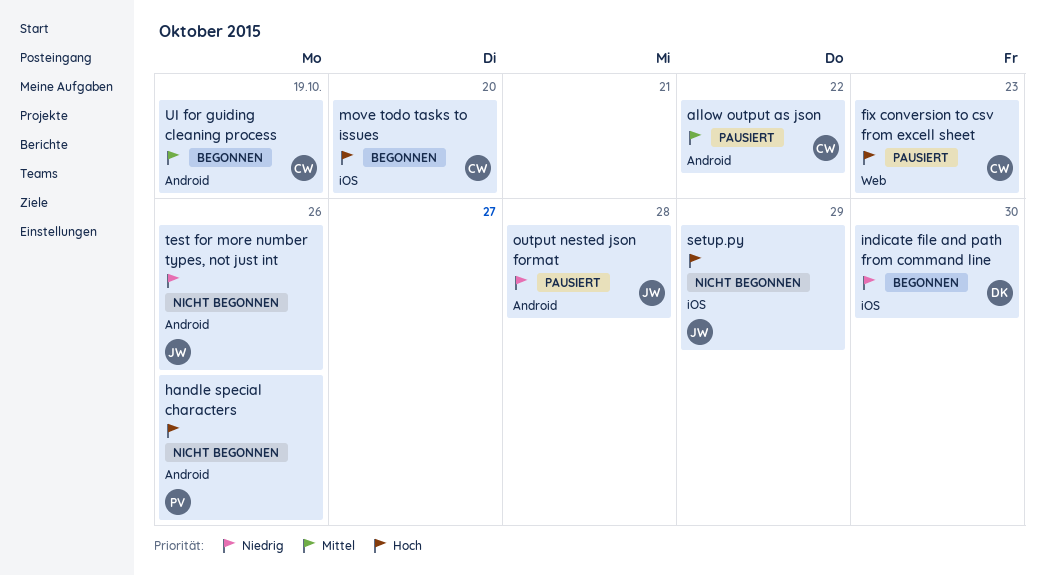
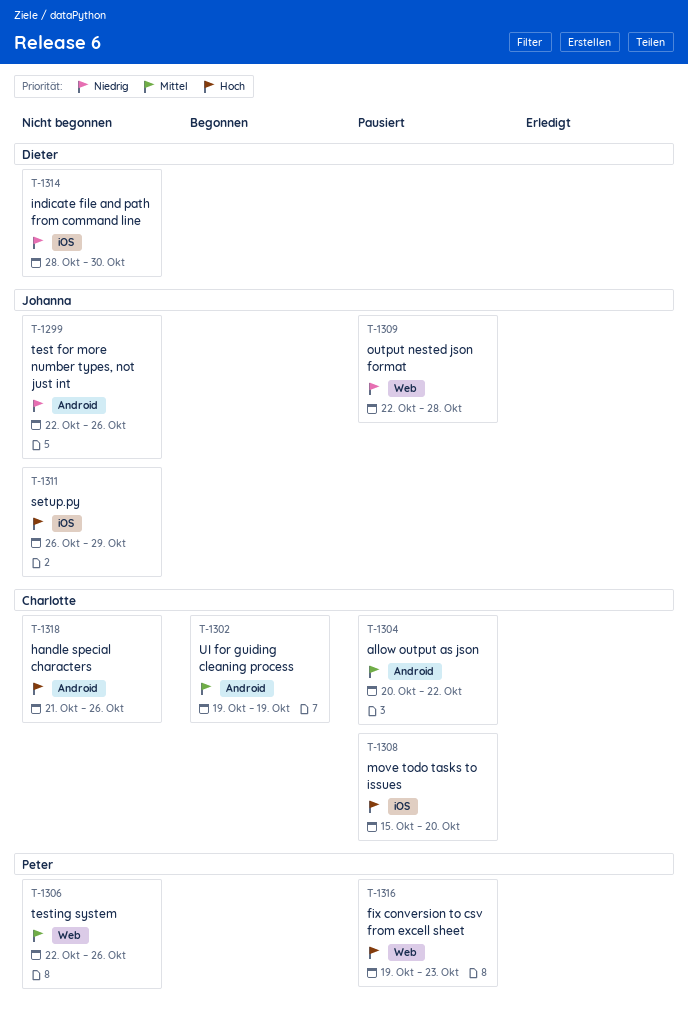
fix conversion to csv from excell sheet, owner: Charlotte -> Peter
handle special characters, owner: Peter -> Charlotte
indicate file and path from command line, status: Begonnen -> Nicht begonnen
move todo tasks to issues, status: Begonnen -> Pausiert
output nested json format, label: Android -> Web
testing system: none -> present

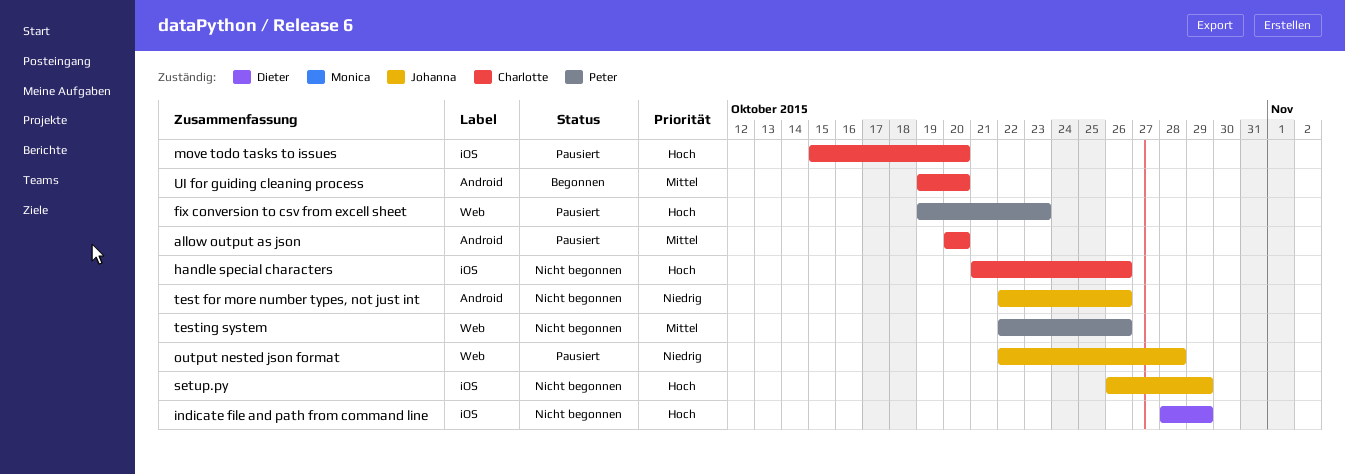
allow output as json, due: Oct 22 -> Oct 20
handle special characters, label: Android -> iOS
indicate file and path from command line, priority: Niedrig -> Hoch
indicate file and path from command line, due: Oct 30 -> Oct 29
UI for guiding cleaning process, due: Oct 19 -> Oct 20

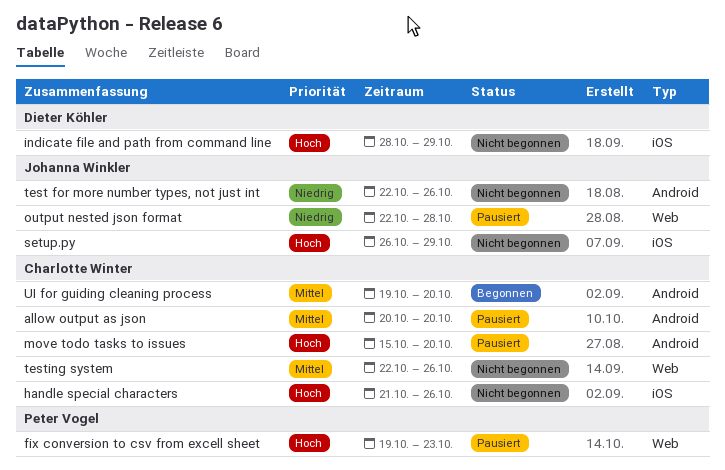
move todo tasks to issues, label: iOS -> Android
testing system, owner: Peter Vogel -> Charlotte Winter

